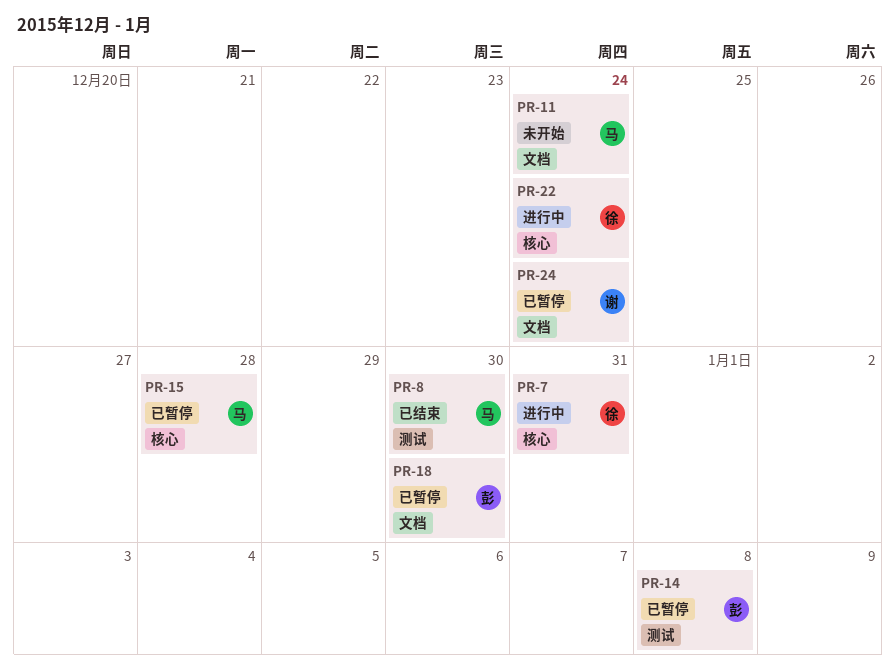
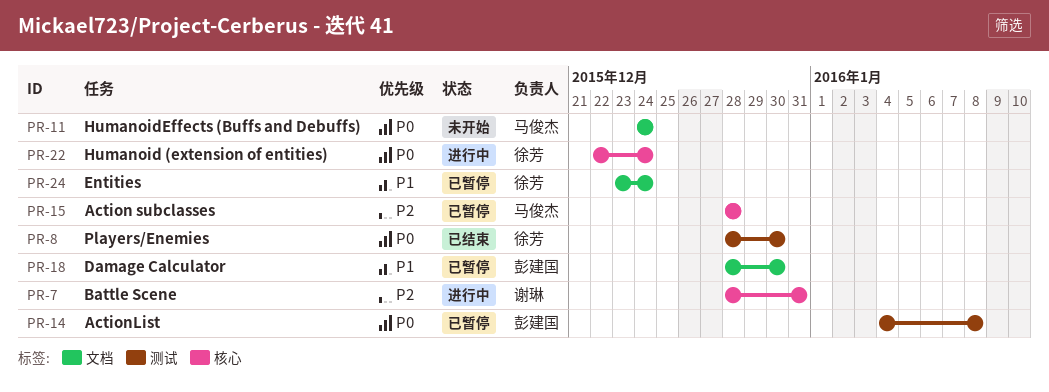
PR-7, owner: 徐芳 -> 谢琳
PR-8, owner: 马俊杰 -> 徐芳
PR-24, owner: 谢琳 -> 徐芳

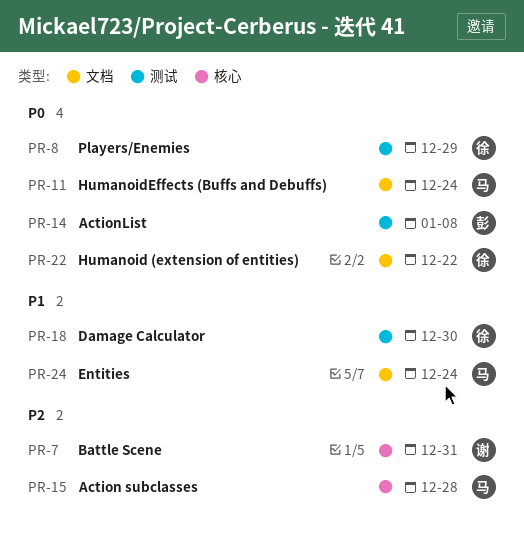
PR-8, due: Dec 30 -> Dec 29
PR-18, owner: 彭建国 -> 徐芳
PR-18, label: 文档 -> 测试
PR-22, label: 核心 -> 文档
PR-22, due: Dec 24 -> Dec 22
PR-24, owner: 徐芳 -> 马俊杰

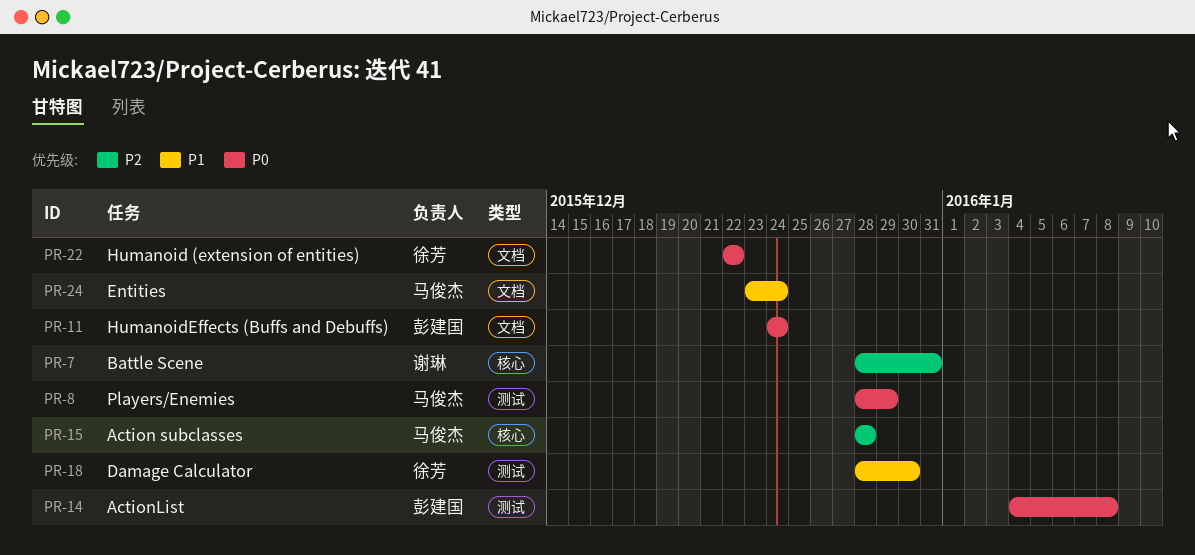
PR-8, owner: 徐芳 -> 马俊杰
PR-11, owner: 马俊杰 -> 彭建国

